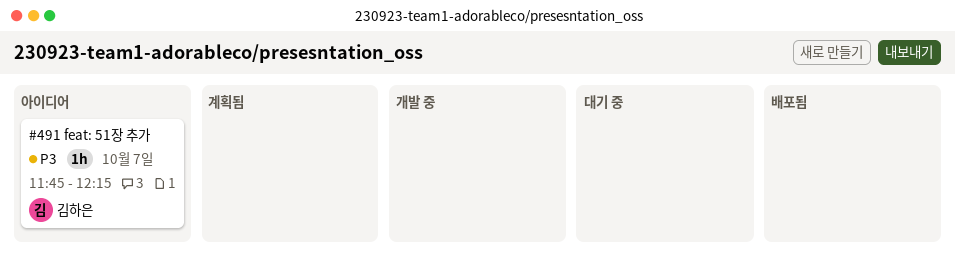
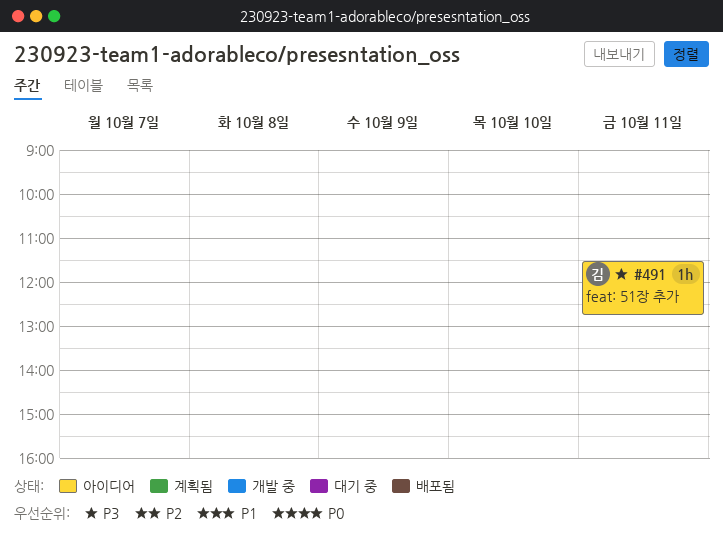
#491, day: Oct 7 -> Oct 11
#491, begins: 11:45 -> 11:30
#491, ends: 12:15 -> 12:45

